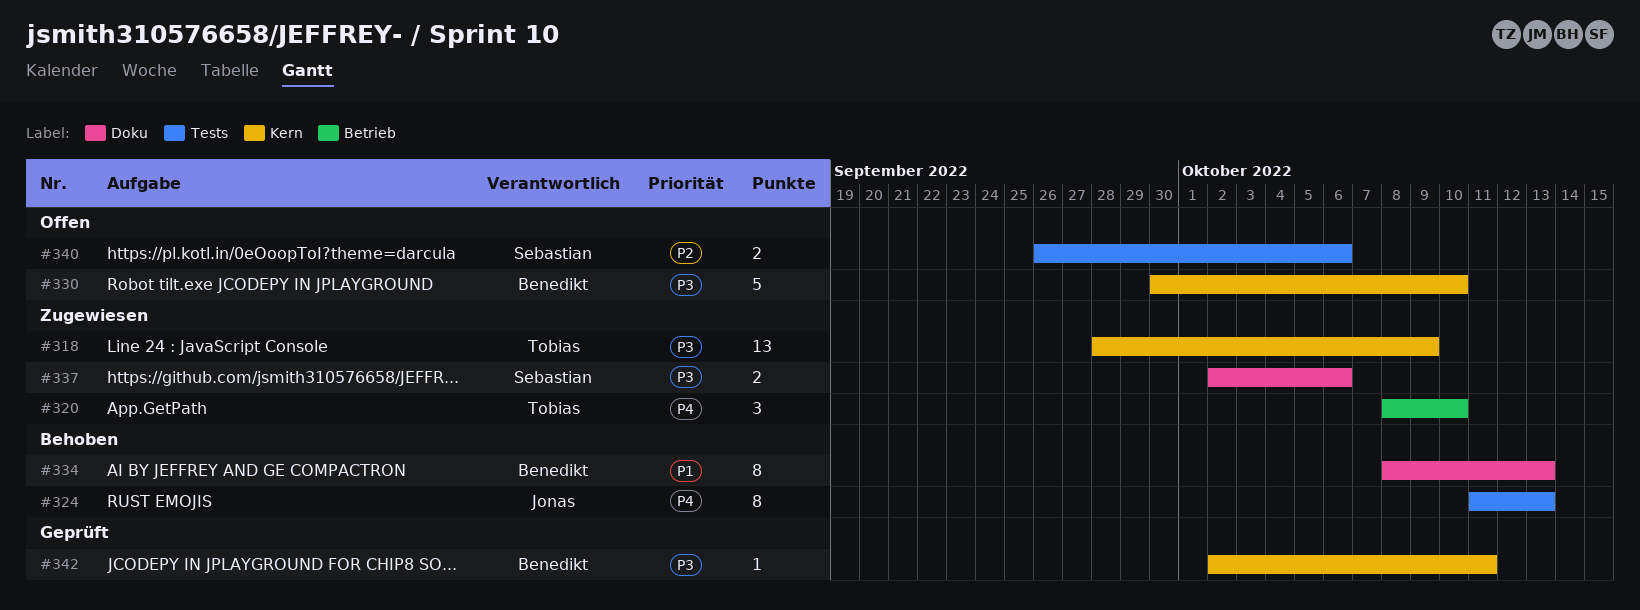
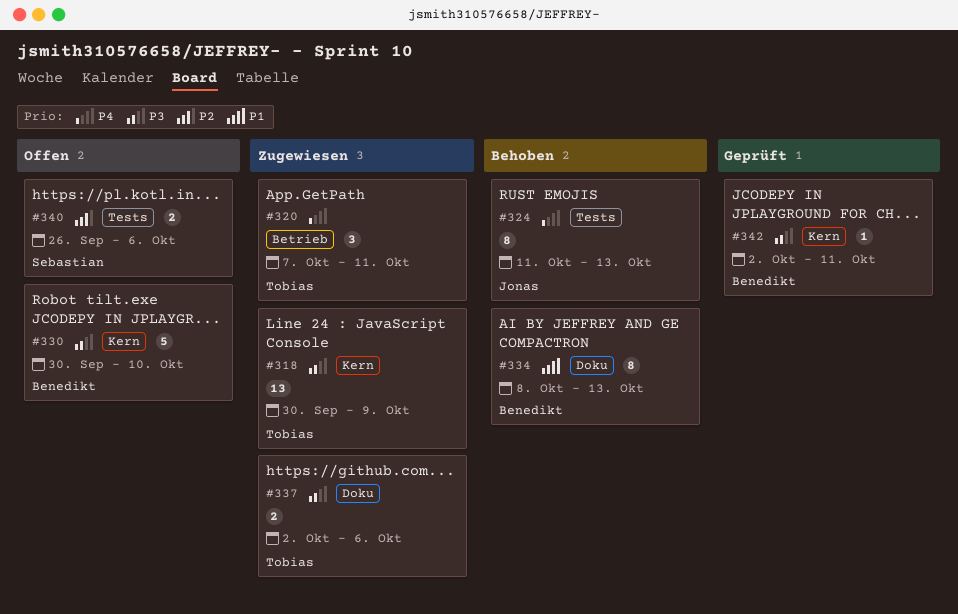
#318, start: Sep 28 -> Sep 30
#320, start: Oct 8 -> Oct 7
#320, due: Oct 10 -> Oct 11
#337, owner: Sebastian -> Tobias

